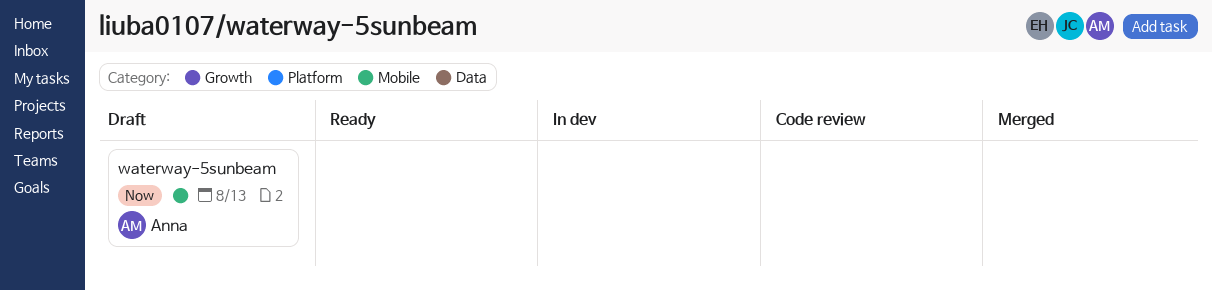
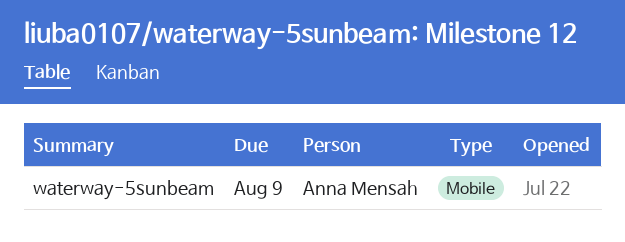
waterway-5sunbeam, due: Aug 13 -> Aug 9

